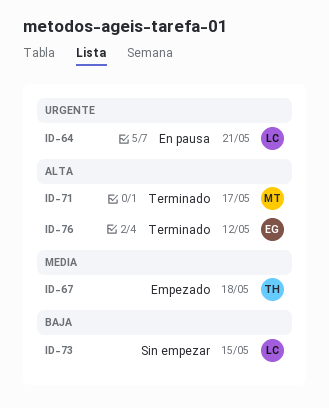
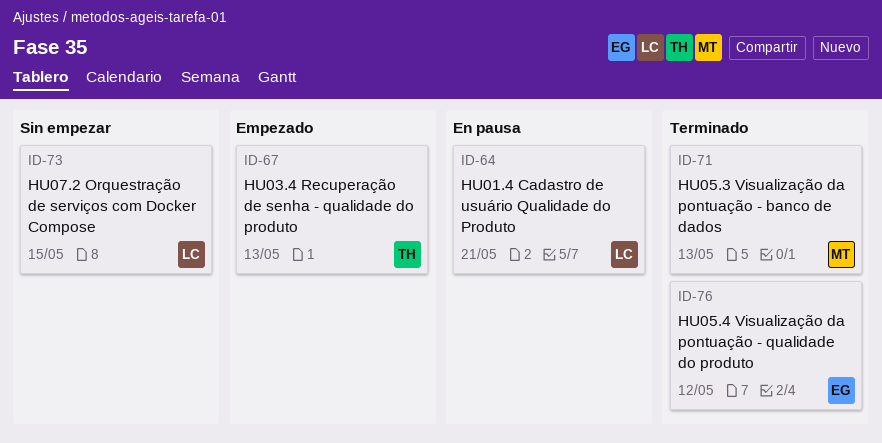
ID-67, due: May 18 -> May 13
ID-71, due: May 17 -> May 13

